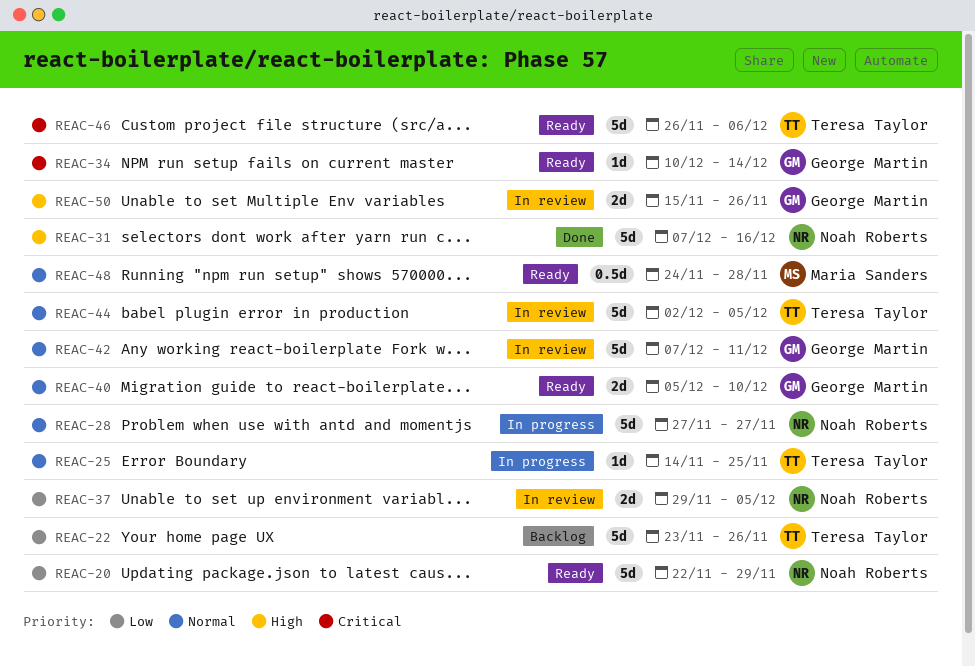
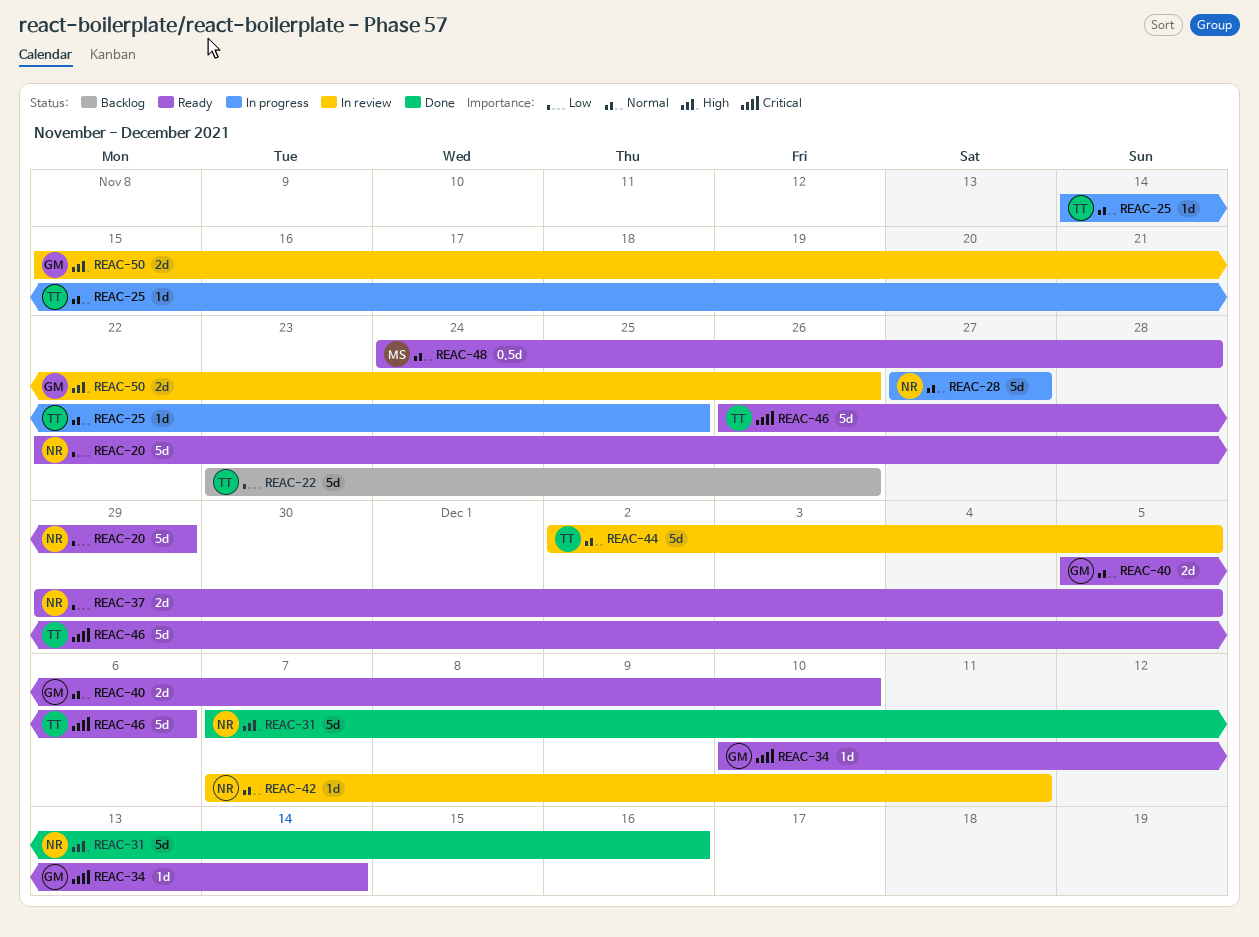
REAC-37, status: In review -> Ready
REAC-42, owner: George Martin -> Noah Roberts
REAC-42, estimate: 5d -> 1d

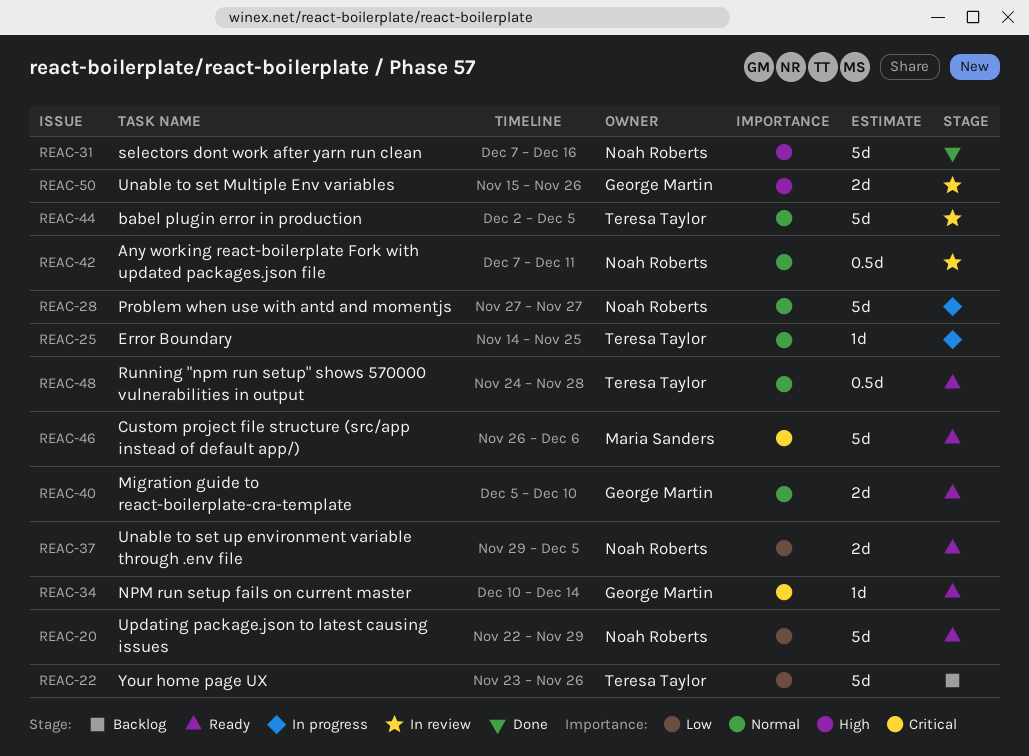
REAC-42, estimate: 1d -> 0.5d
REAC-46, owner: Teresa Taylor -> Maria Sanders
REAC-48, owner: Maria Sanders -> Teresa Taylor

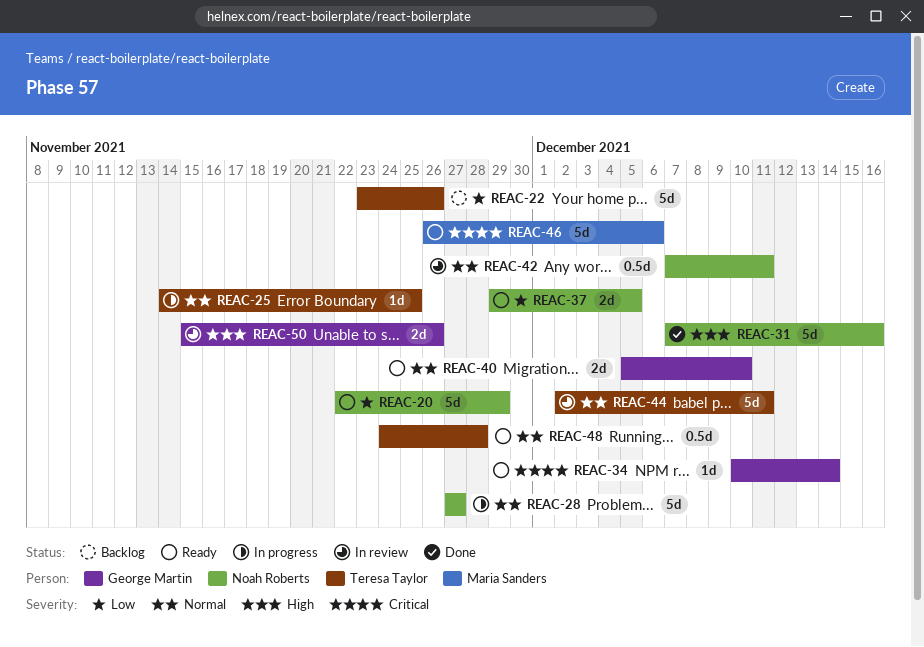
REAC-44, due: Dec 5 -> Dec 11

